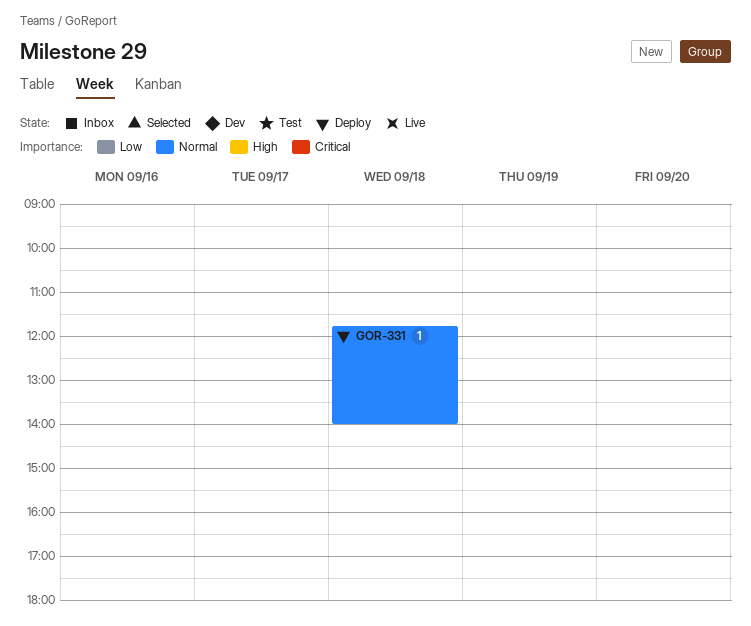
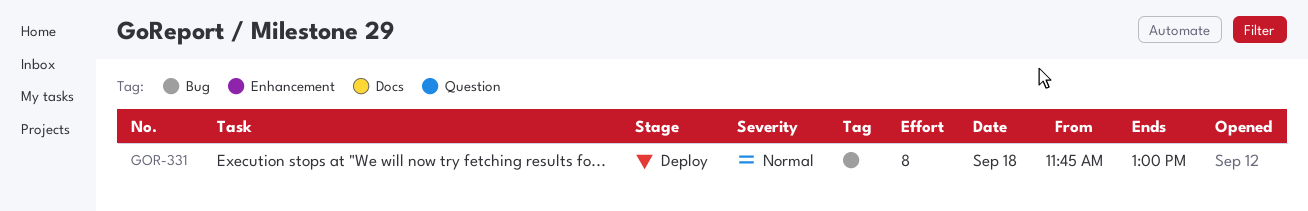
GOR-331, estimate: 1 -> 8
GOR-331, ends: 14:00 -> 13:00

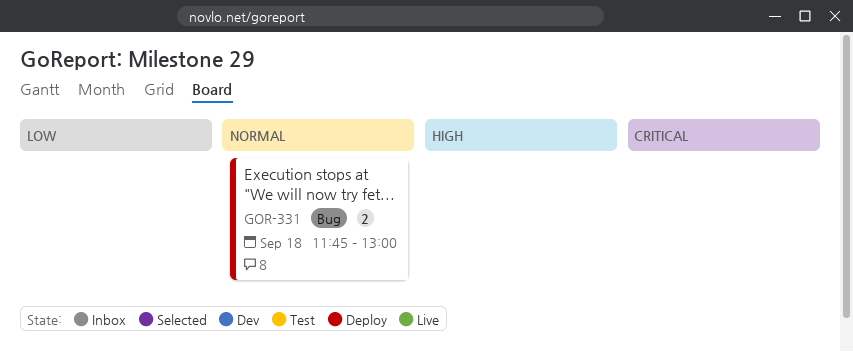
GOR-331, estimate: 8 -> 2

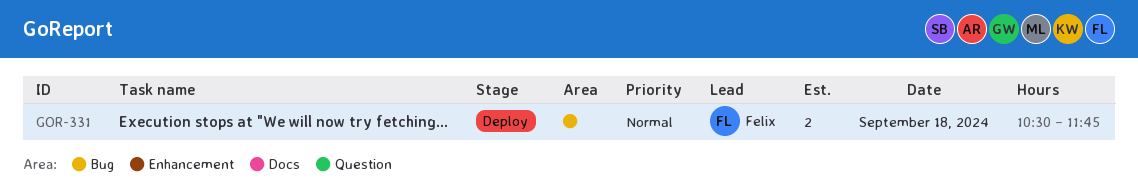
GOR-331, begins: 11:45 -> 10:30
GOR-331, ends: 13:00 -> 11:45

